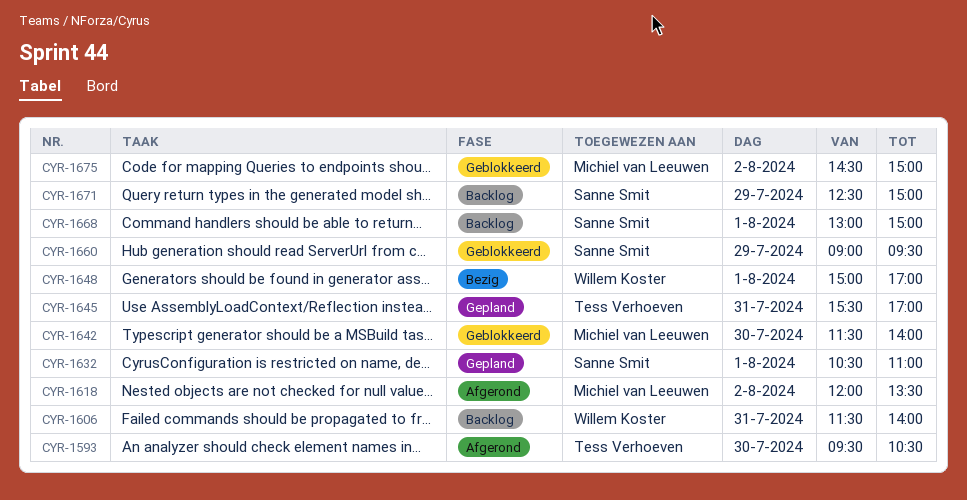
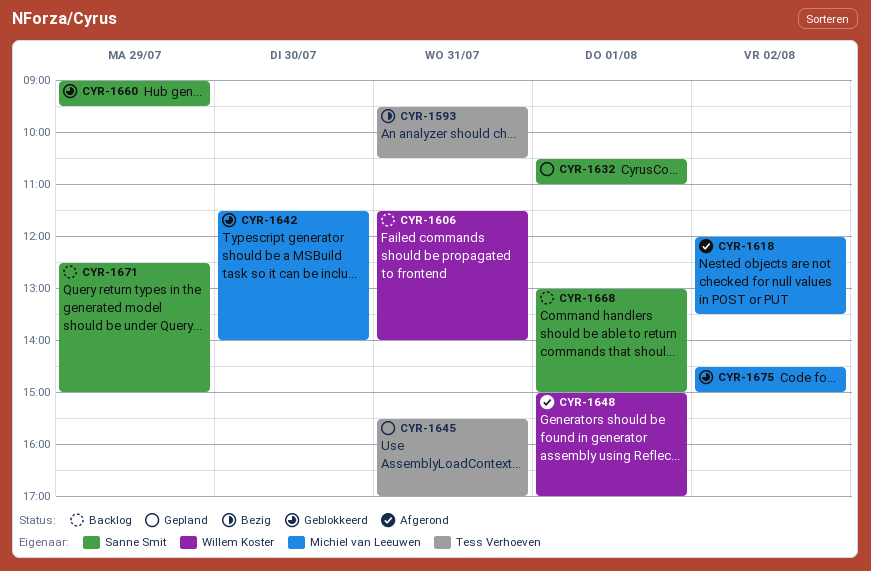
CYR-1593, status: Afgerond -> Bezig
CYR-1593, day: Jul 30 -> Jul 31
CYR-1648, status: Bezig -> Afgerond

